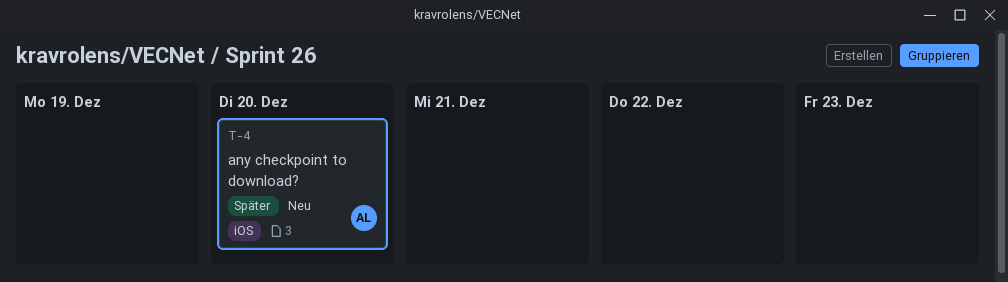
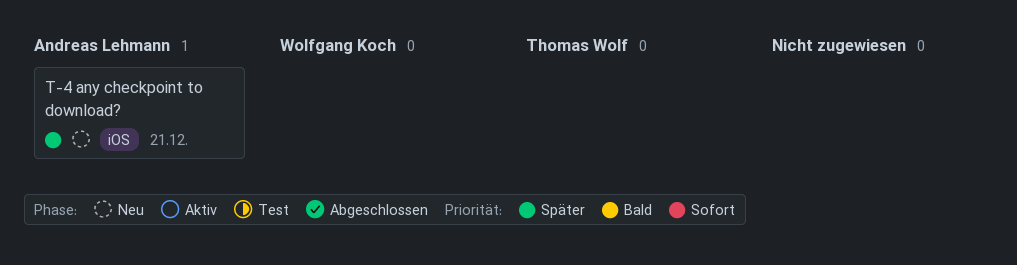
T-4, due: Dec 20 -> Dec 21

